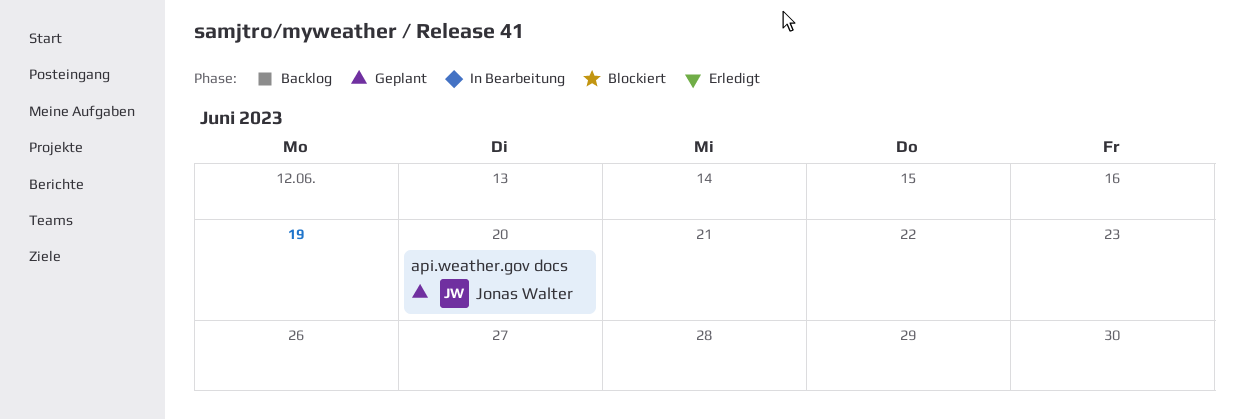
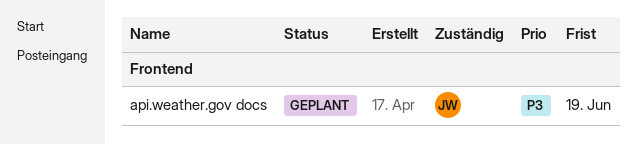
api.weather.gov docs, due: Jun 20 -> Jun 19

